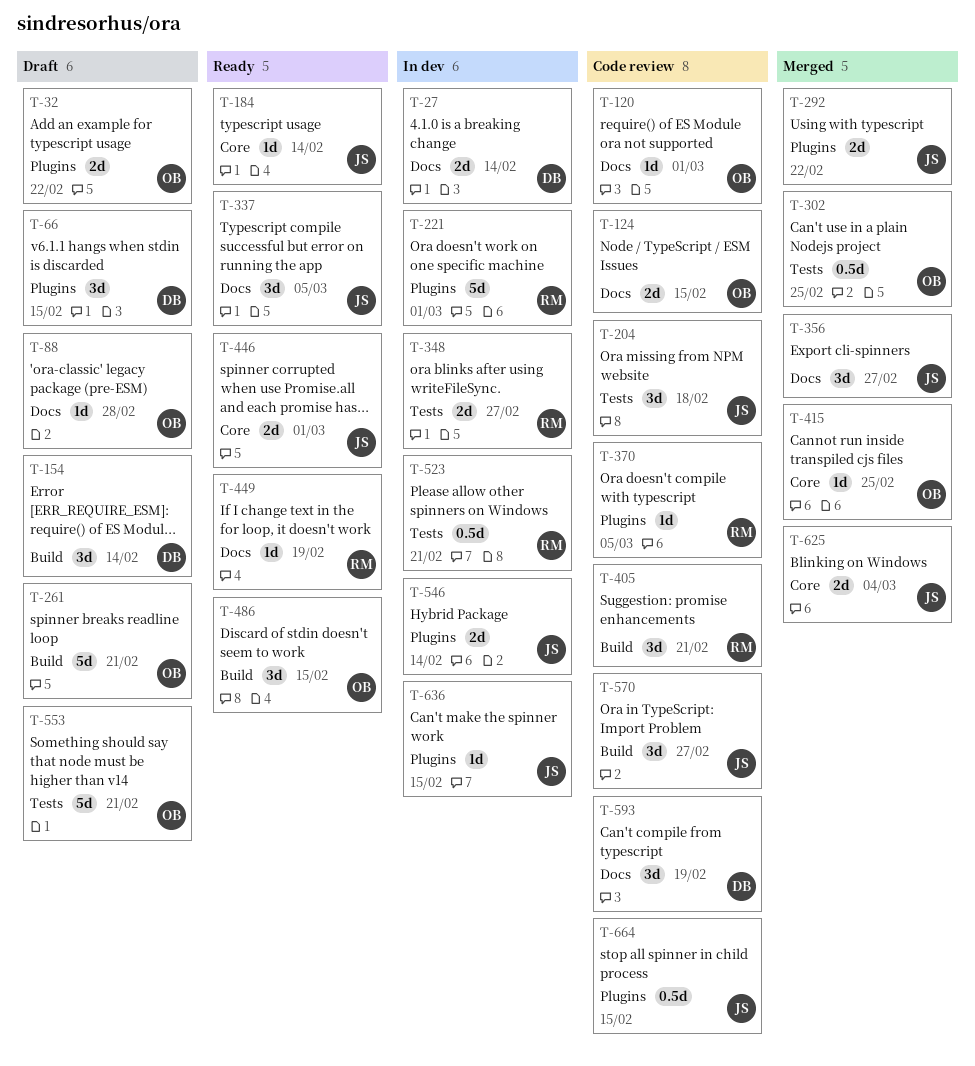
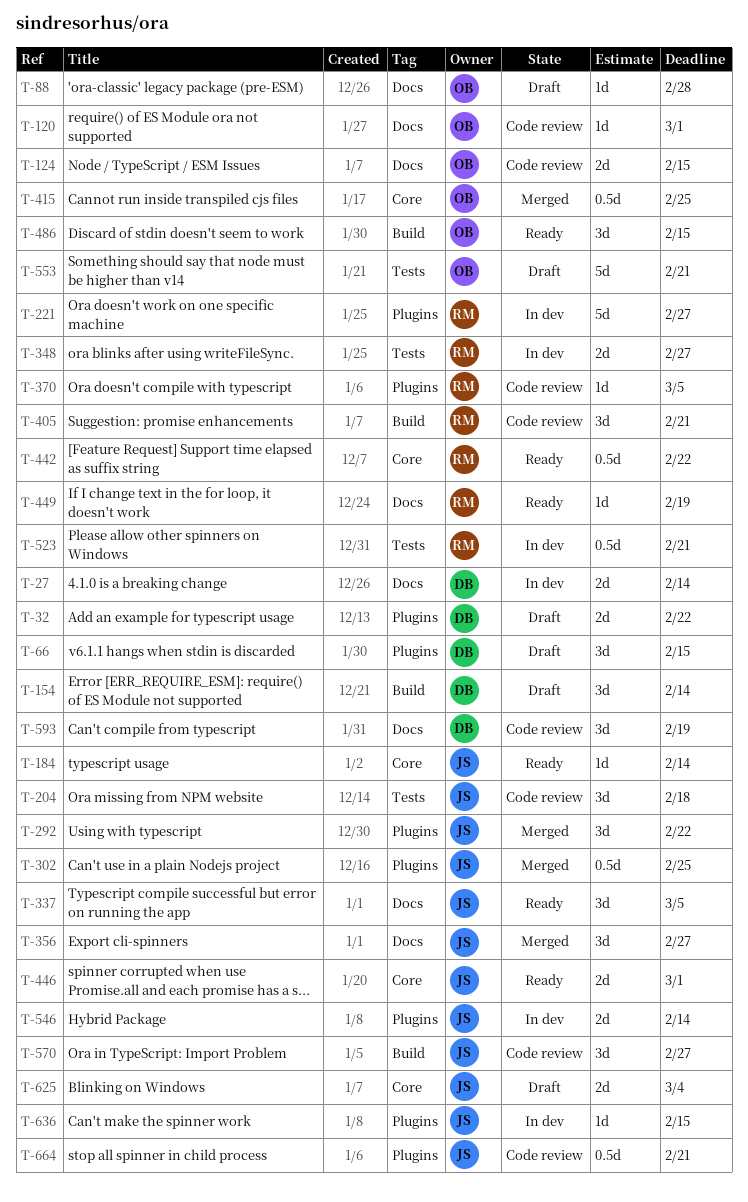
T-32, owner: OB -> DB
T-221, due: Mar 1 -> Feb 27
T-261: present -> none
T-292, estimate: 2d -> 3d
T-302, owner: OB -> JS
T-302, label: Tests -> Plugins
T-415, estimate: 1d -> 0.5d
T-442: none -> present
T-625, status: Merged -> Draft
T-664, due: Feb 15 -> Feb 21

